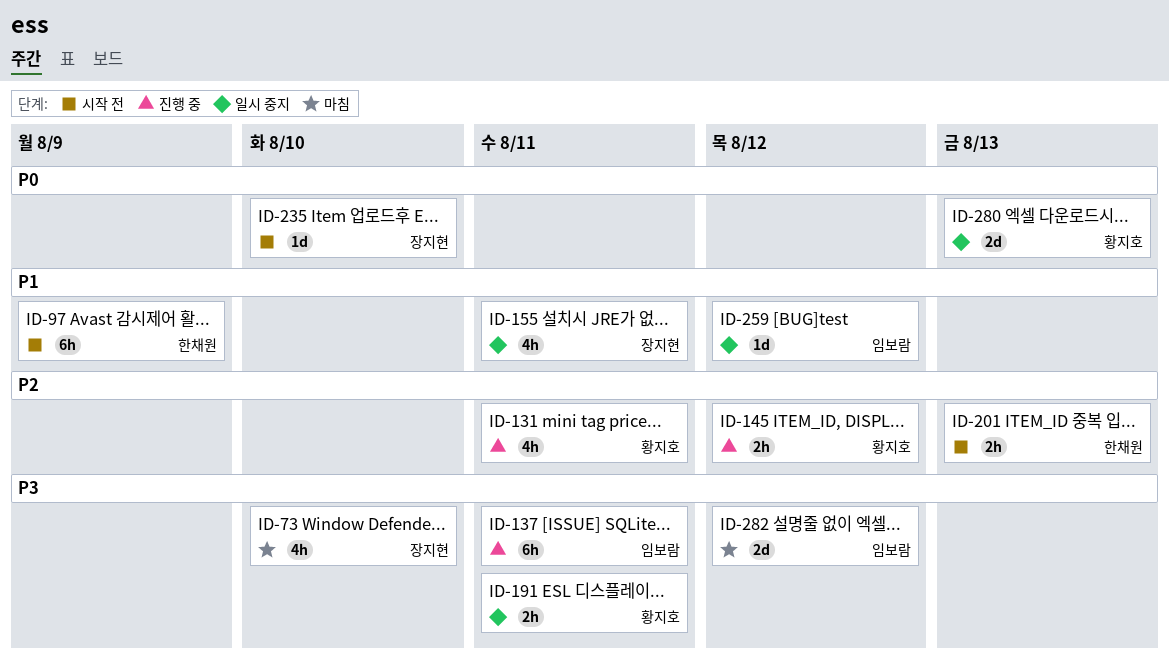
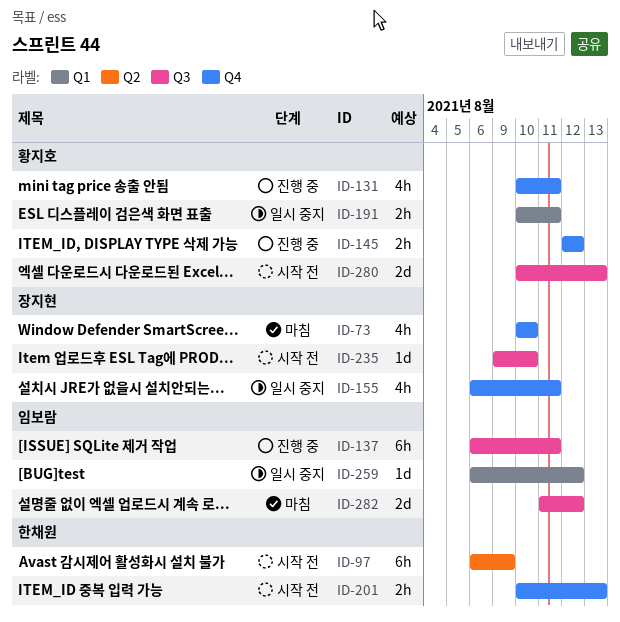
ID-280, status: 일시 중지 -> 시작 전

